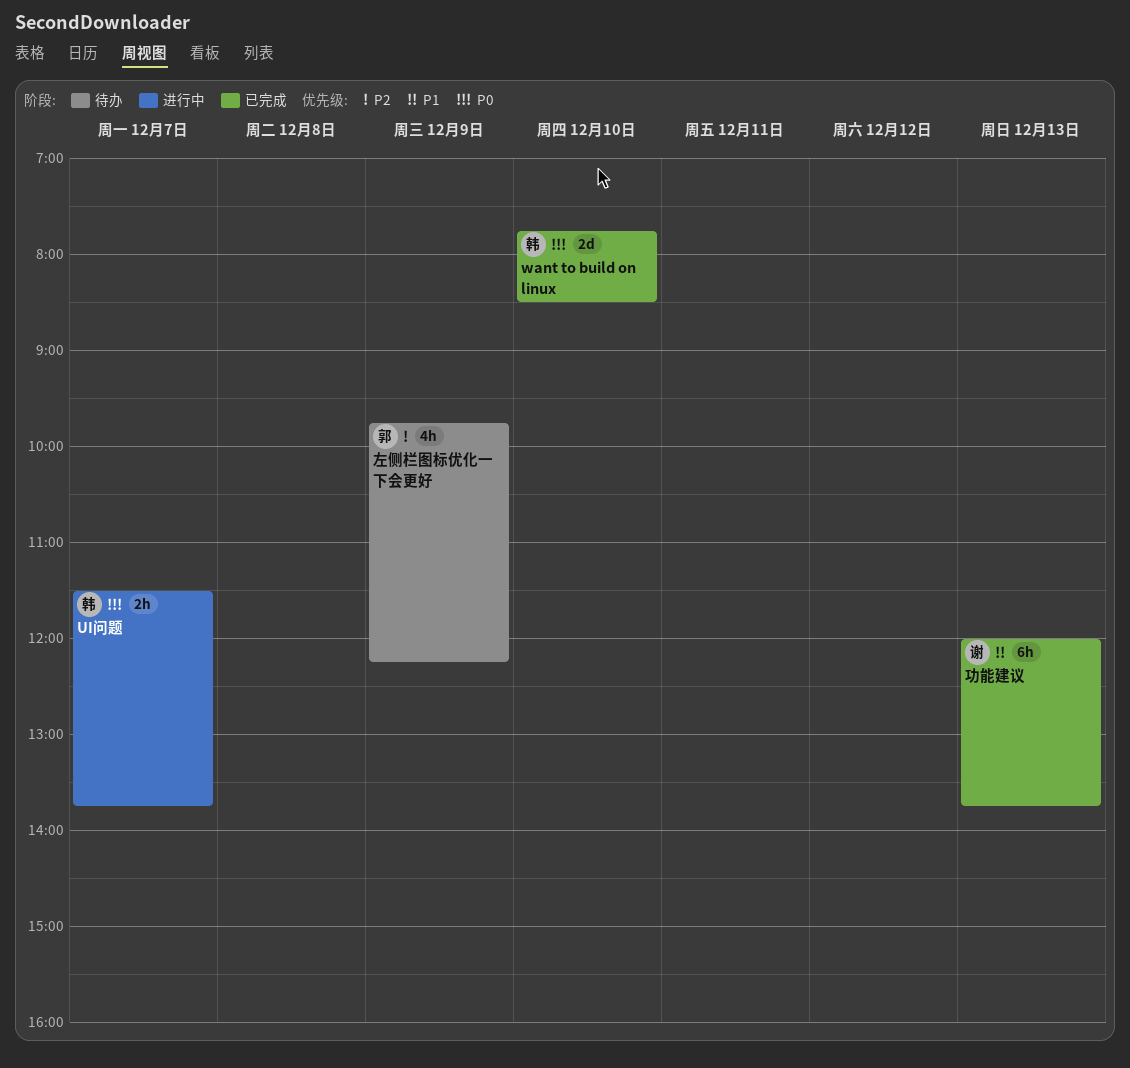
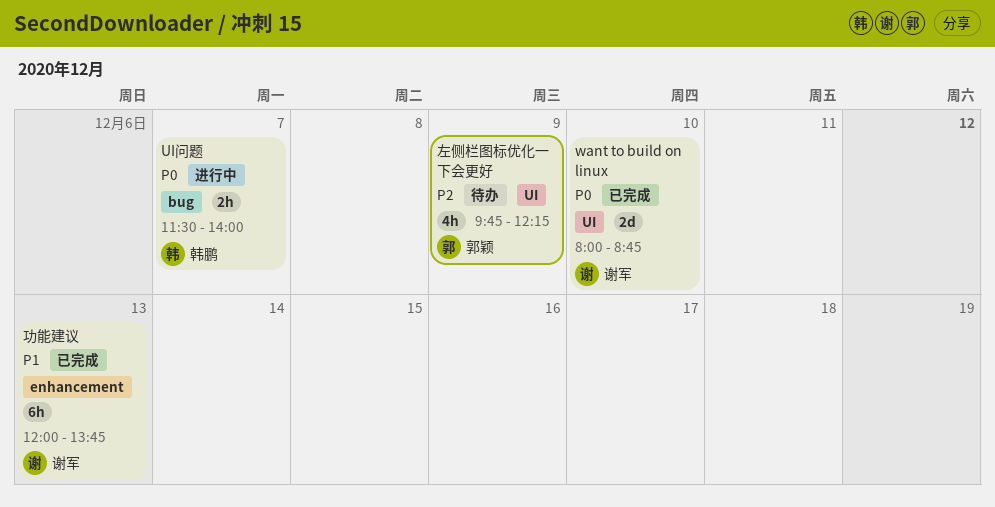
UI问题, ends: 13:45 -> 14:00
want to build on linux, owner: 韩鹏 -> 谢军
want to build on linux, begins: 07:45 -> 08:00
want to build on linux, ends: 08:30 -> 08:45

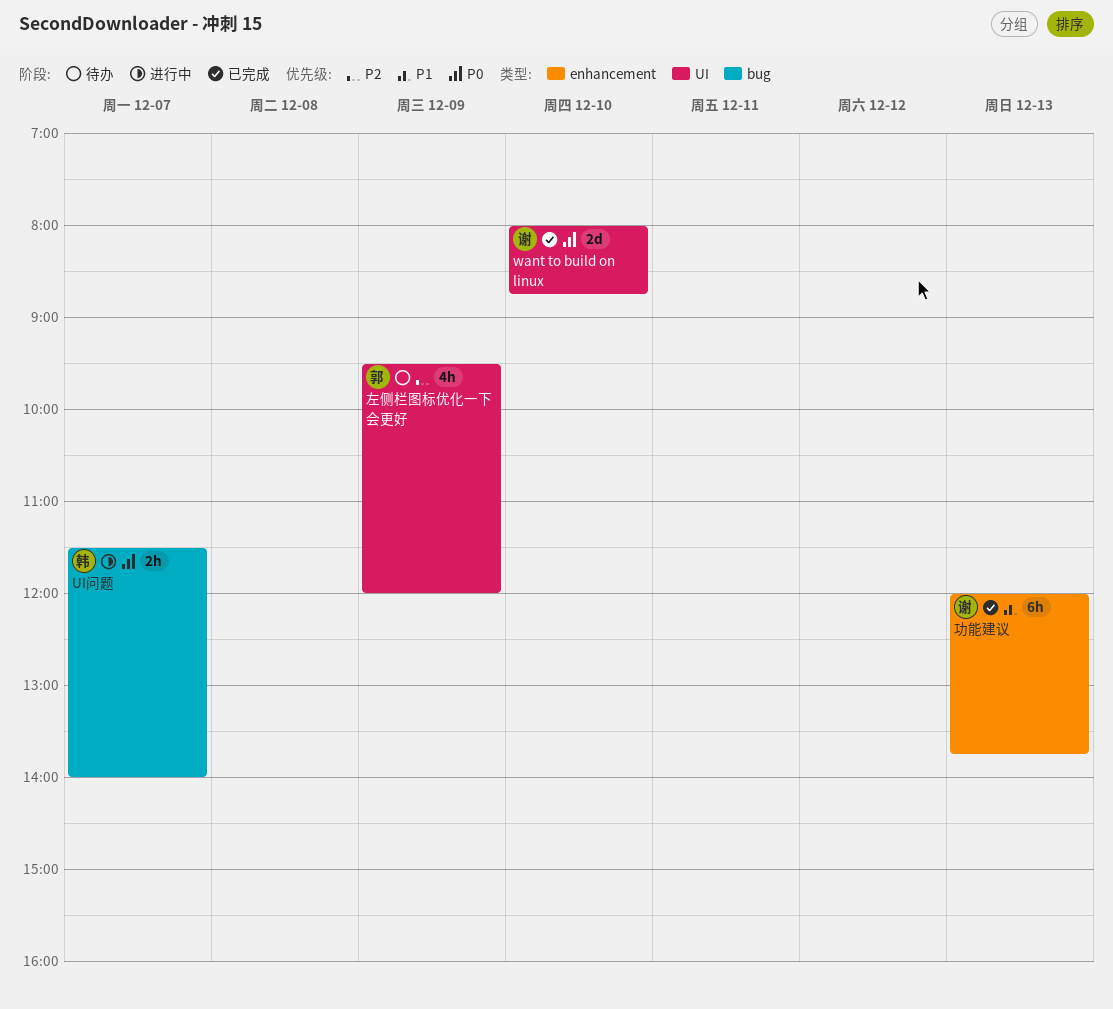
左侧栏图标优化一下会更好, begins: 09:45 -> 09:30
左侧栏图标优化一下会更好, ends: 12:15 -> 12:00

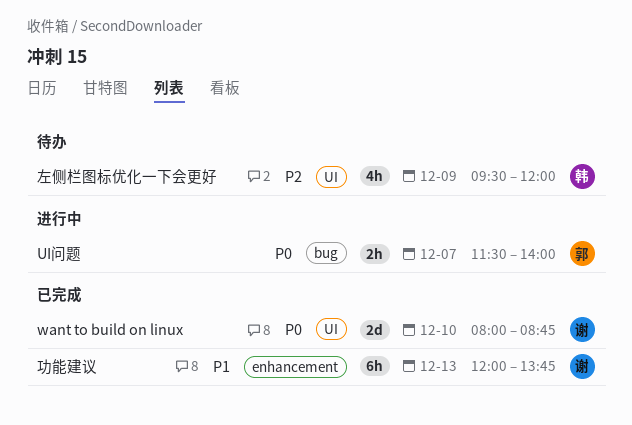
UI问题, owner: 韩 -> 郭
左侧栏图标优化一下会更好, owner: 郭 -> 韩

